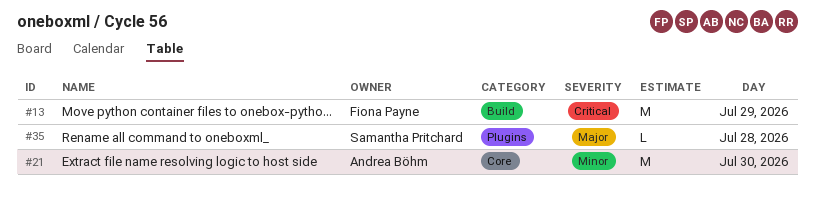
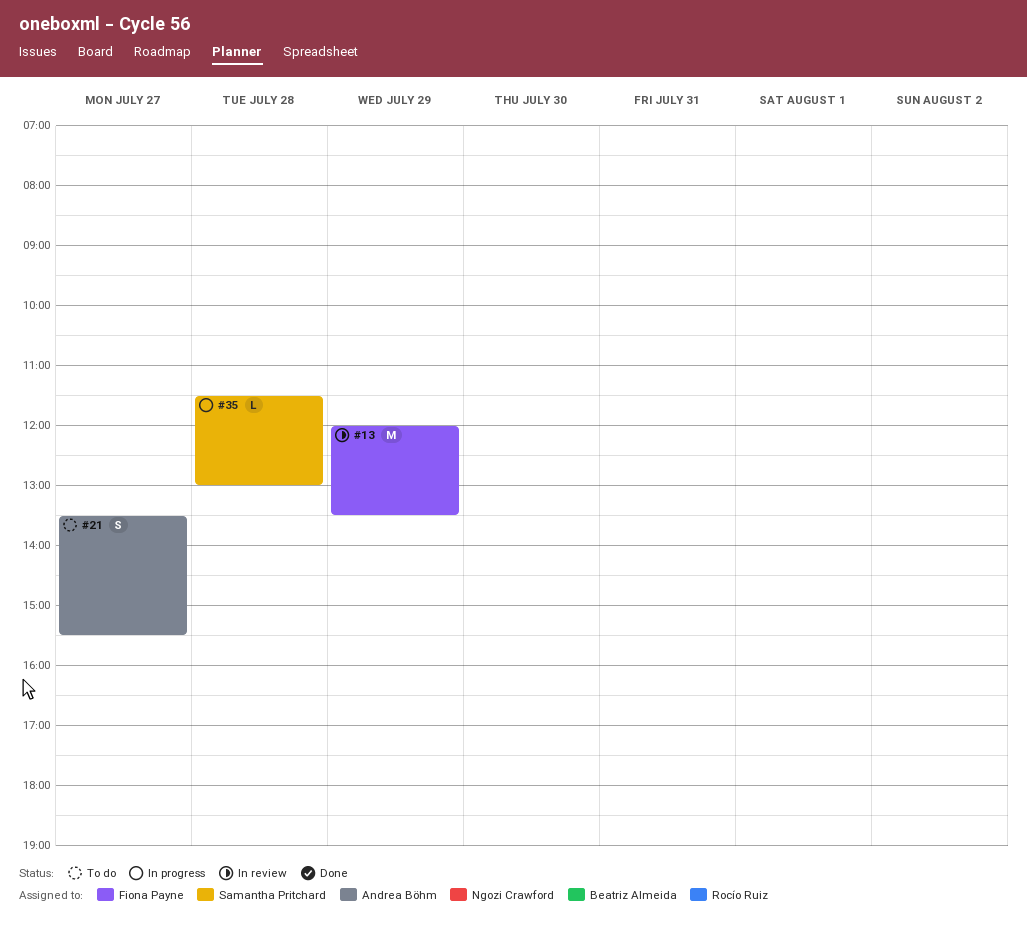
#21, estimate: M -> S
#21, day: Jul 30 -> Jul 27

